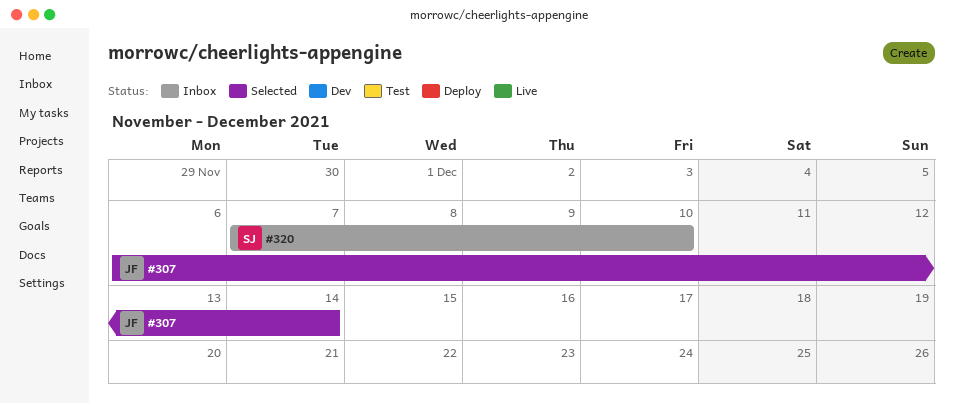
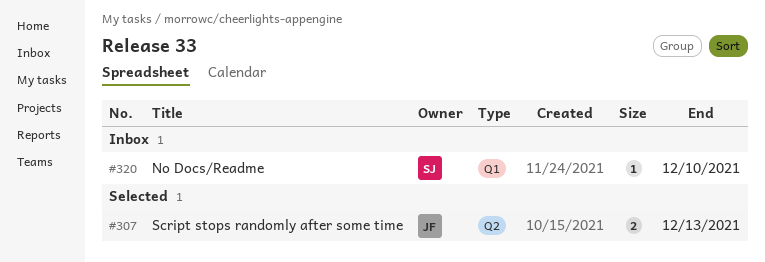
#307, due: Dec 14 -> Dec 13

